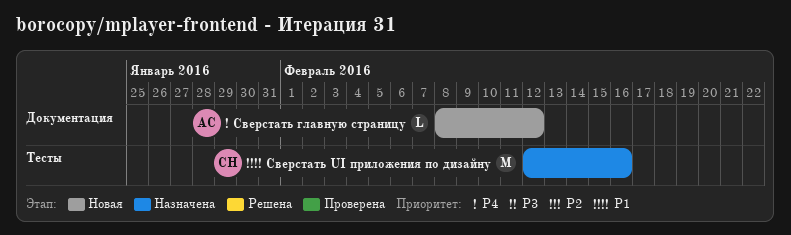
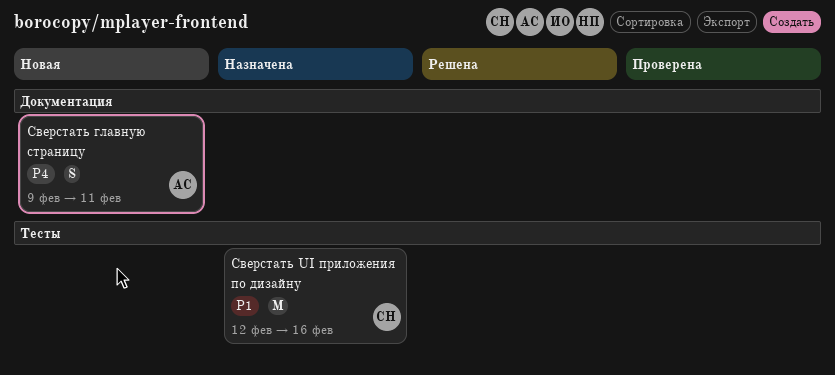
Сверстать главную страницу, estimate: L -> S
Сверстать главную страницу, start: Feb 8 -> Feb 9
Сверстать главную страницу, due: Feb 12 -> Feb 11

